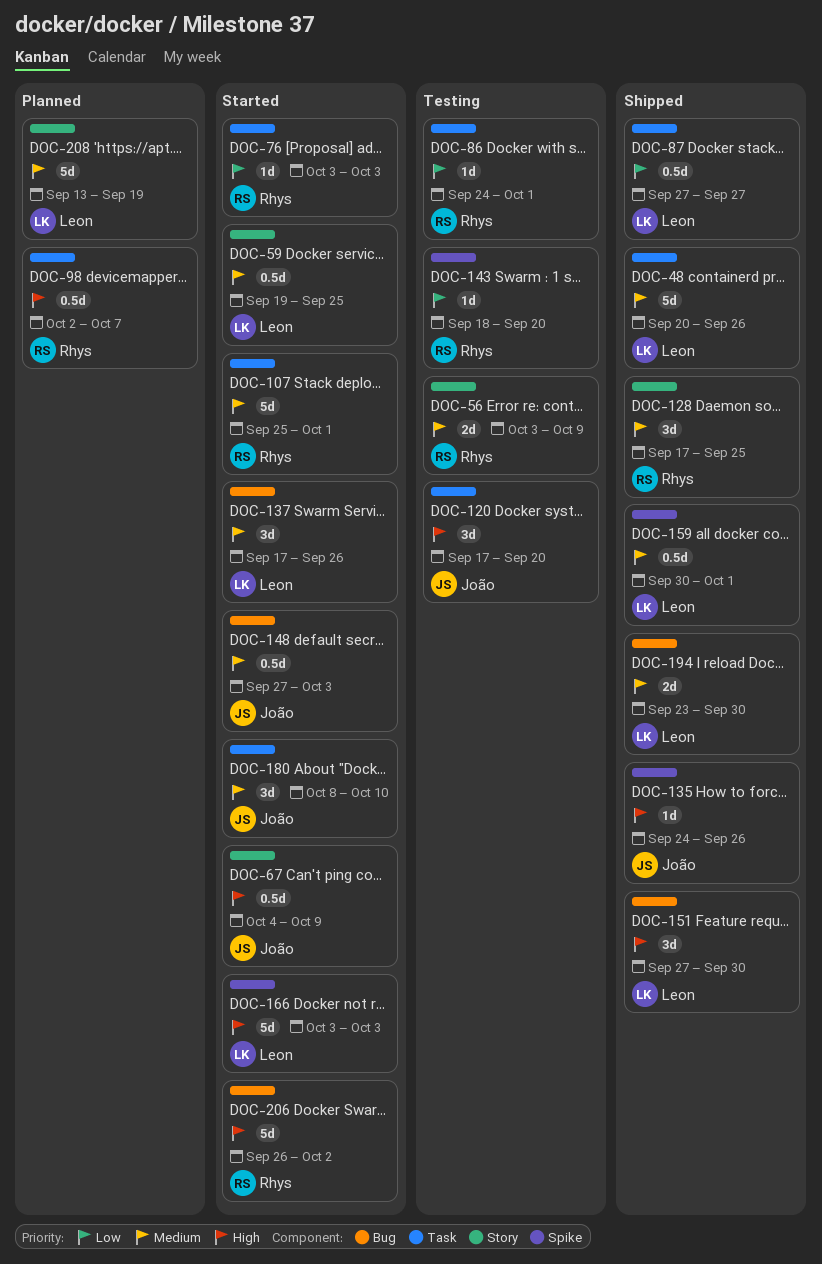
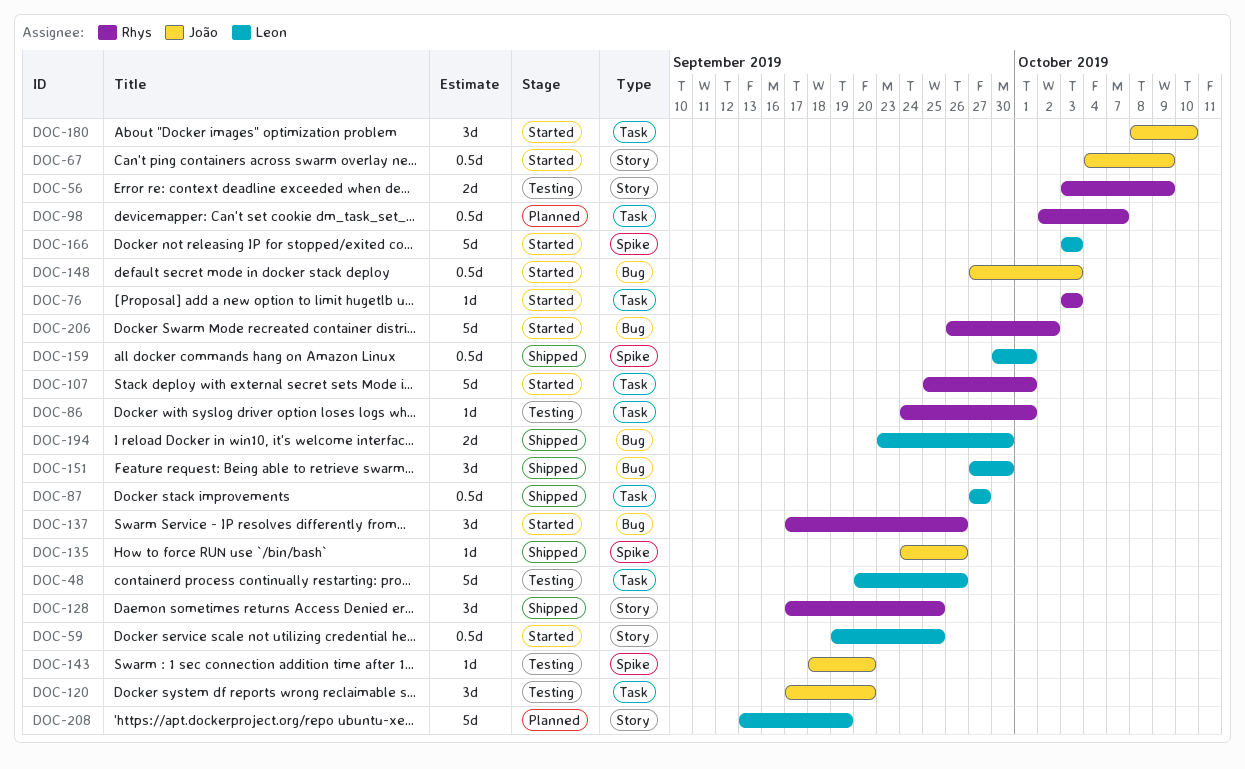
DOC-48, status: Shipped -> Testing
DOC-137, owner: Leon -> Rhys
DOC-143, owner: Rhys -> João

